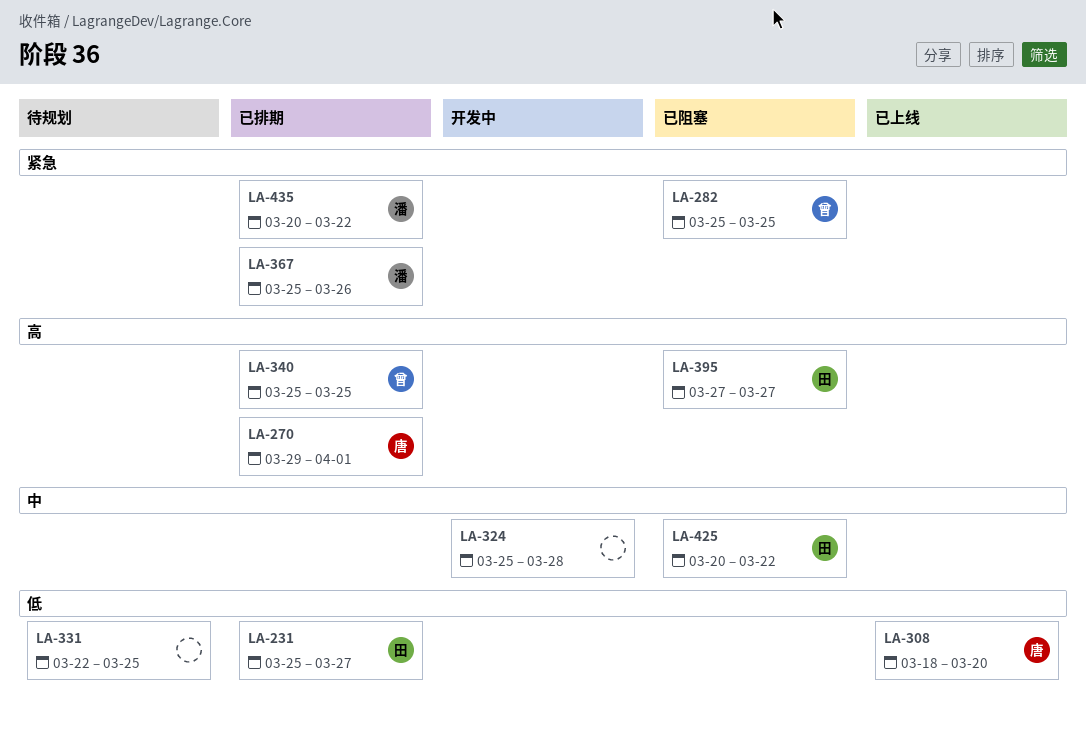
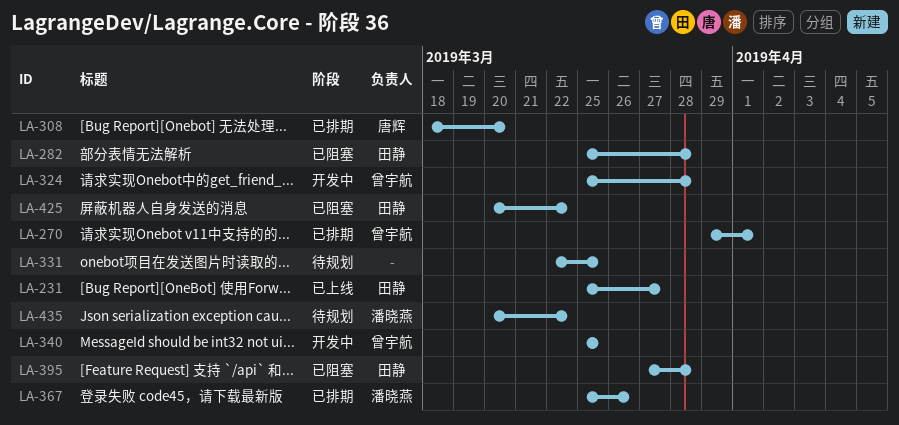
LA-231, status: 已排期 -> 已上线
LA-270, owner: 唐辉 -> 曾宇航
LA-282, owner: 曾宇航 -> 田静
LA-282, due: Mar 25 -> Mar 28
LA-308, status: 已上线 -> 已排期
LA-324, owner: none -> 曾宇航
LA-340, status: 已排期 -> 开发中
LA-395, due: Mar 27 -> Mar 28
LA-435, status: 已排期 -> 待规划

